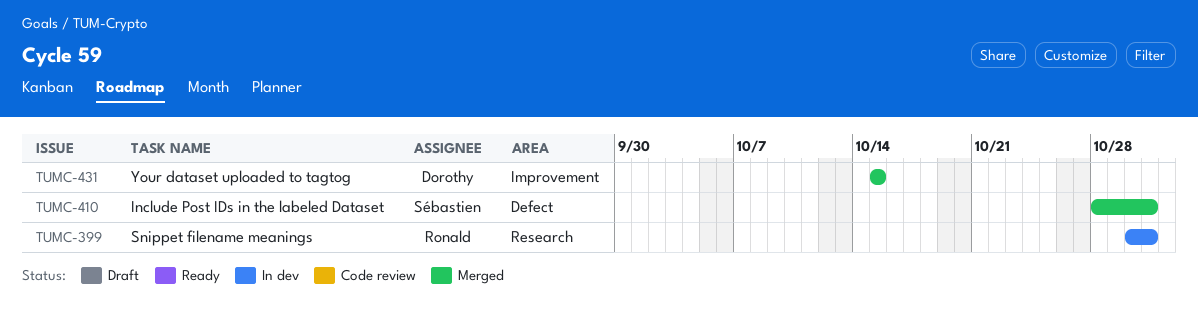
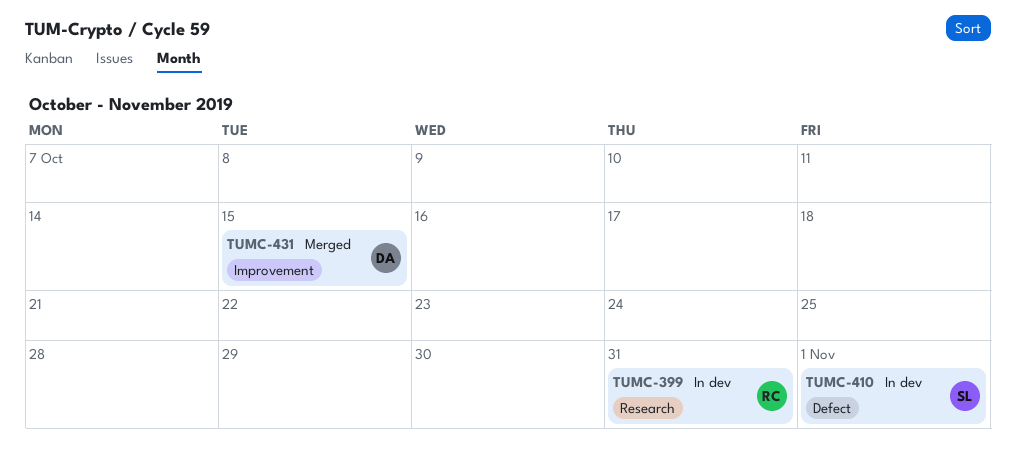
TUMC-410, status: Merged -> In dev
TUMC-410, due: Oct 31 -> Nov 1

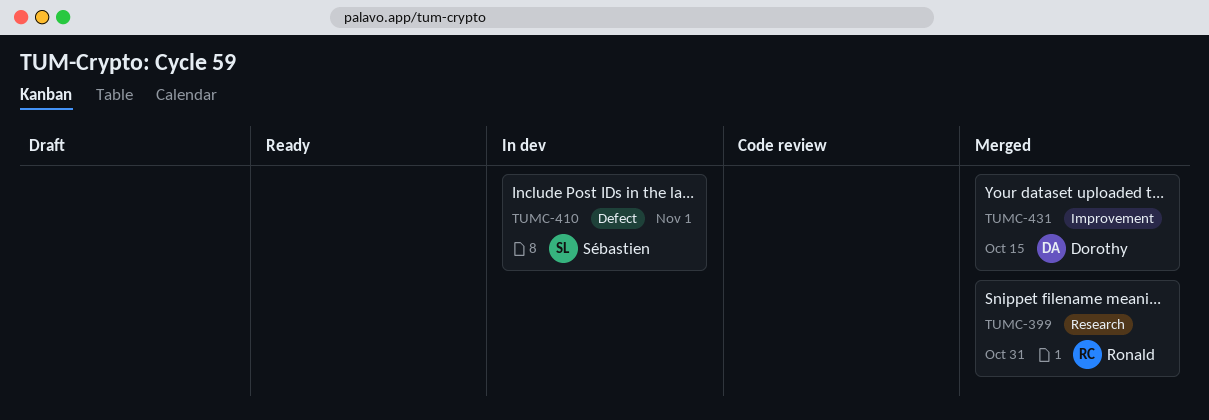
TUMC-399, status: In dev -> Merged

